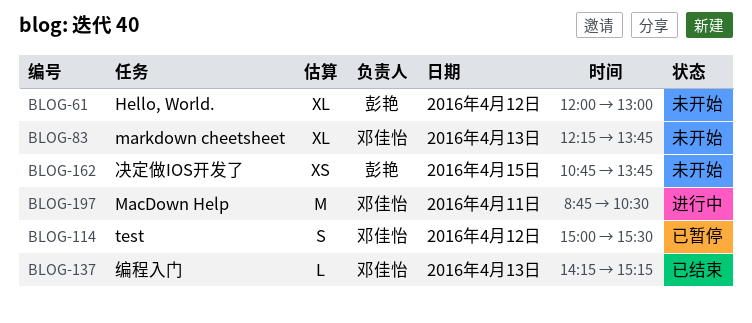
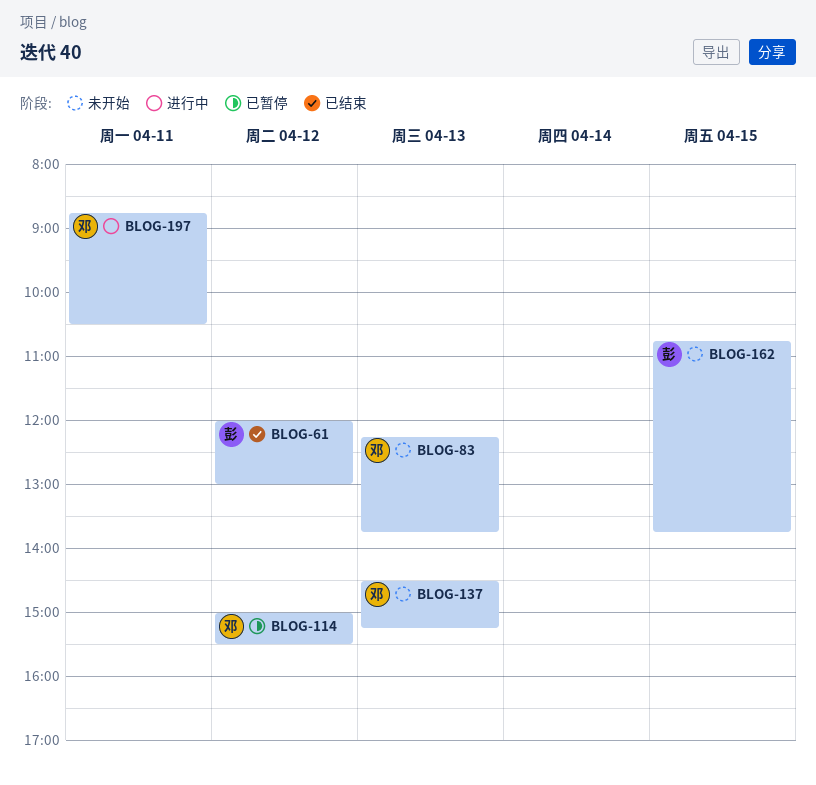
BLOG-61, status: 未开始 -> 已结束
BLOG-137, status: 已结束 -> 未开始
BLOG-137, begins: 14:15 -> 14:30

